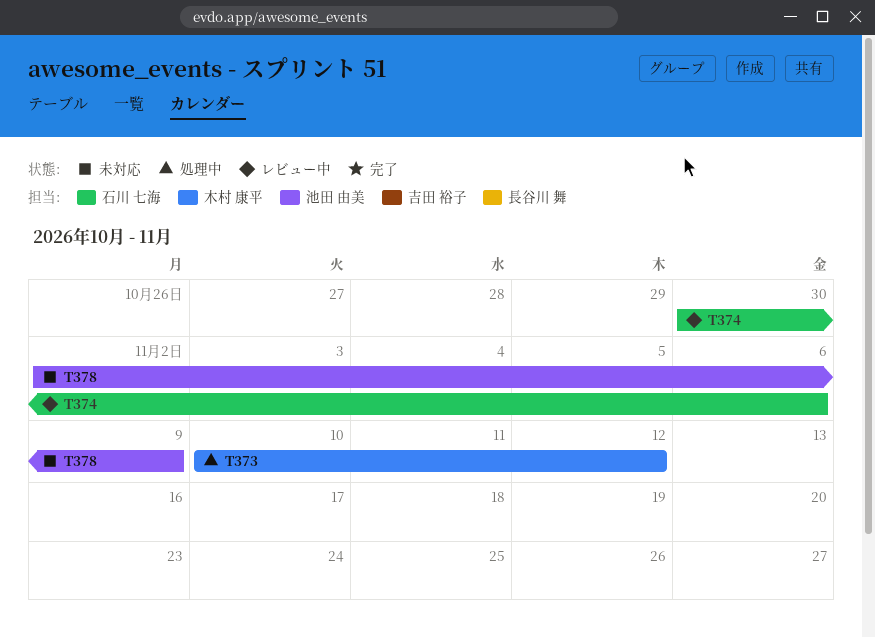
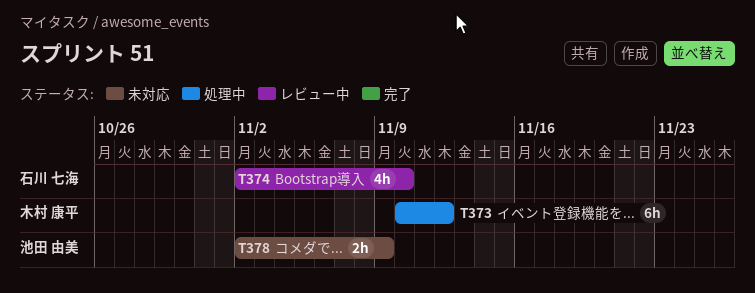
T374, start: Oct 30 -> Nov 2
T374, due: Nov 6 -> Nov 10

